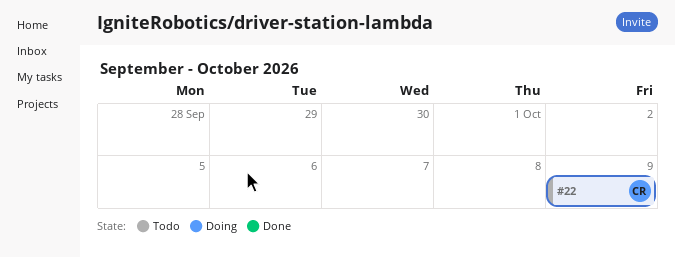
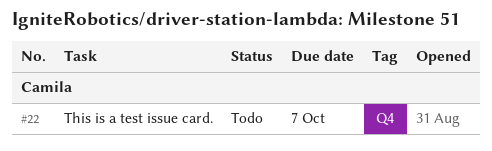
#22, due: Oct 9 -> Oct 7

